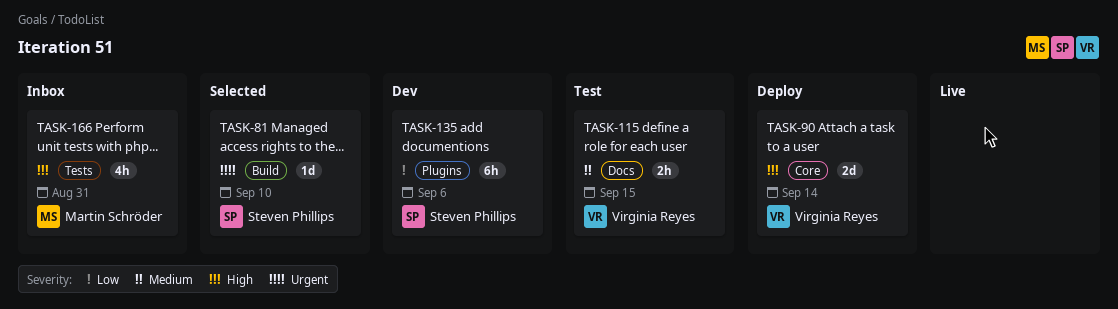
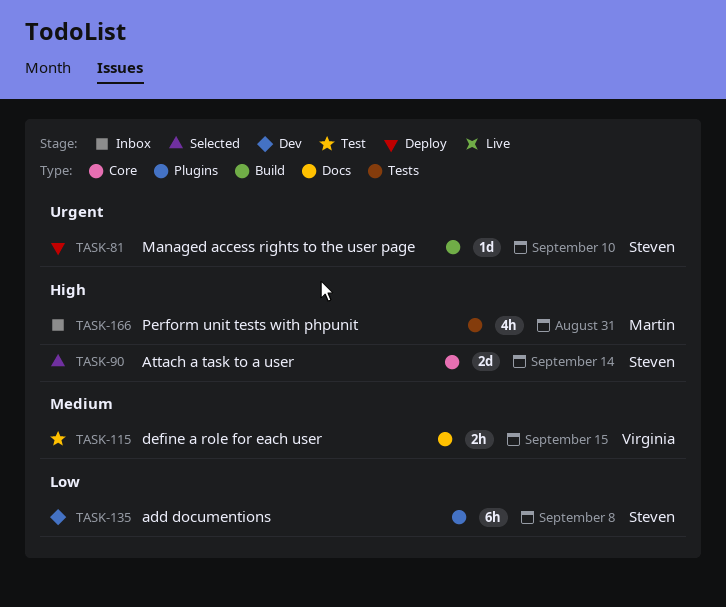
TASK-81, status: Selected -> Deploy
TASK-90, status: Deploy -> Selected
TASK-90, owner: Virginia Reyes -> Steven Phillips
TASK-135, due: Sep 6 -> Sep 8

